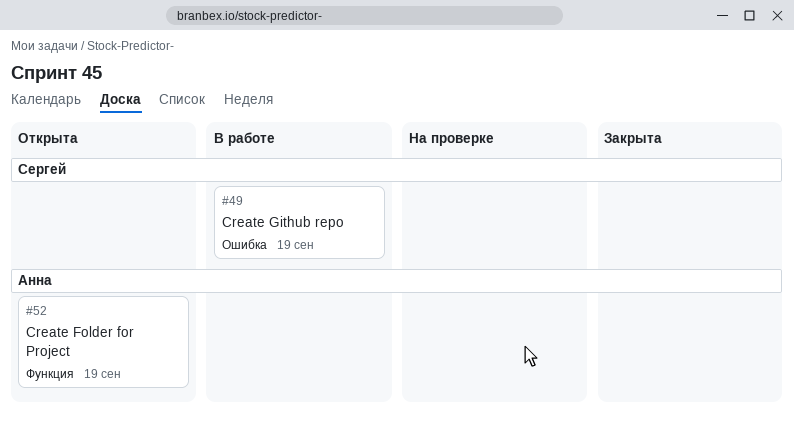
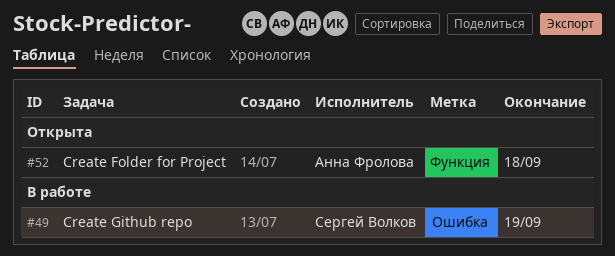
#52, due: Sep 19 -> Sep 18

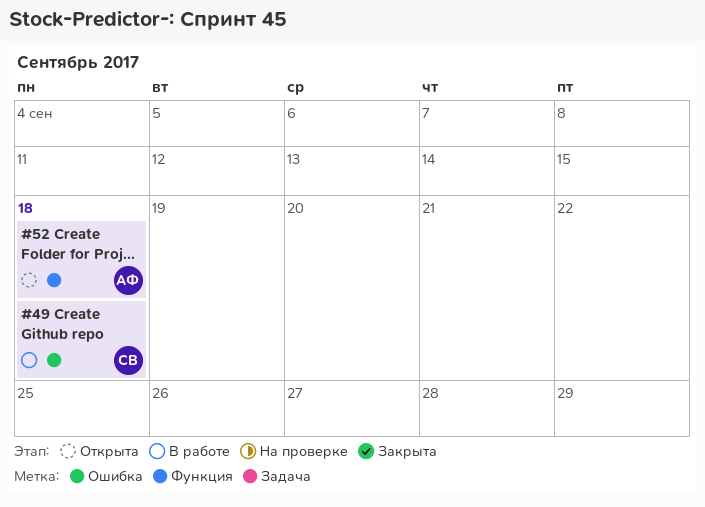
#49, due: Sep 19 -> Sep 18

